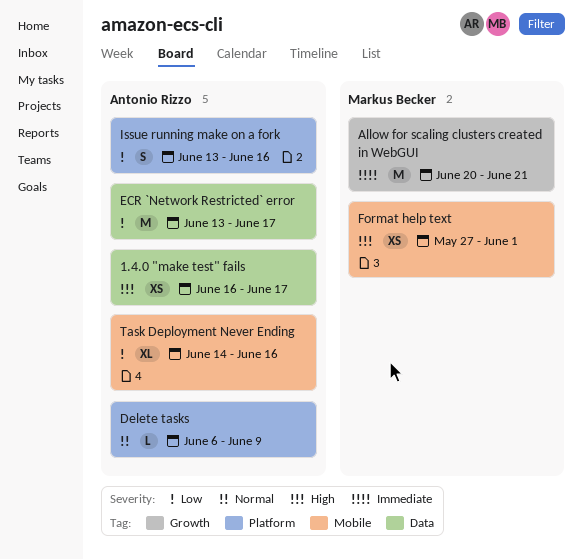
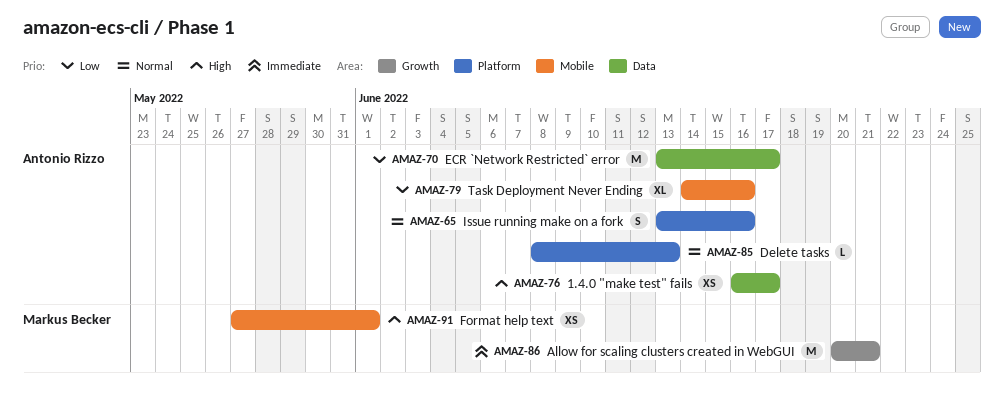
Delete tasks, start: Jun 6 -> Jun 8
Delete tasks, due: Jun 9 -> Jun 13
Issue running make on a fork, priority: Low -> Normal

